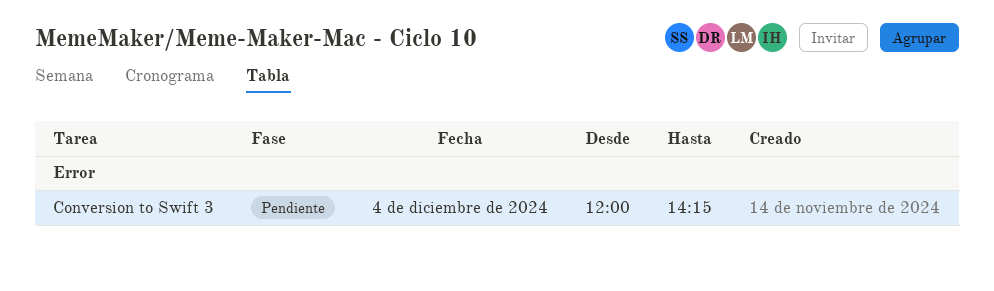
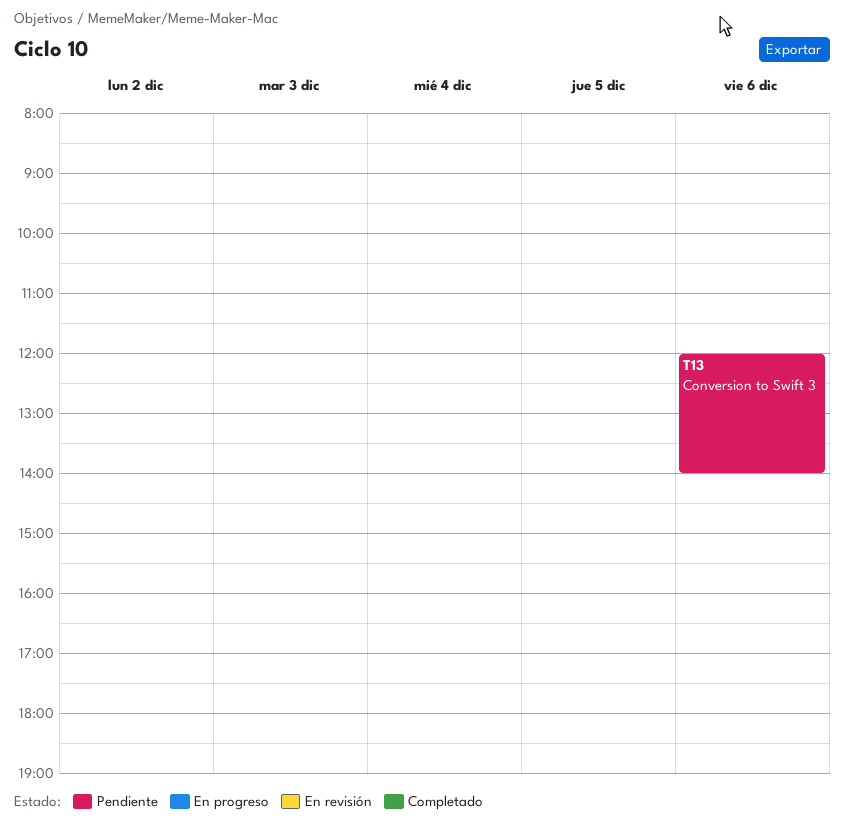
Conversion to Swift 3, day: Dec 4 -> Dec 6
Conversion to Swift 3, ends: 14:15 -> 14:00

